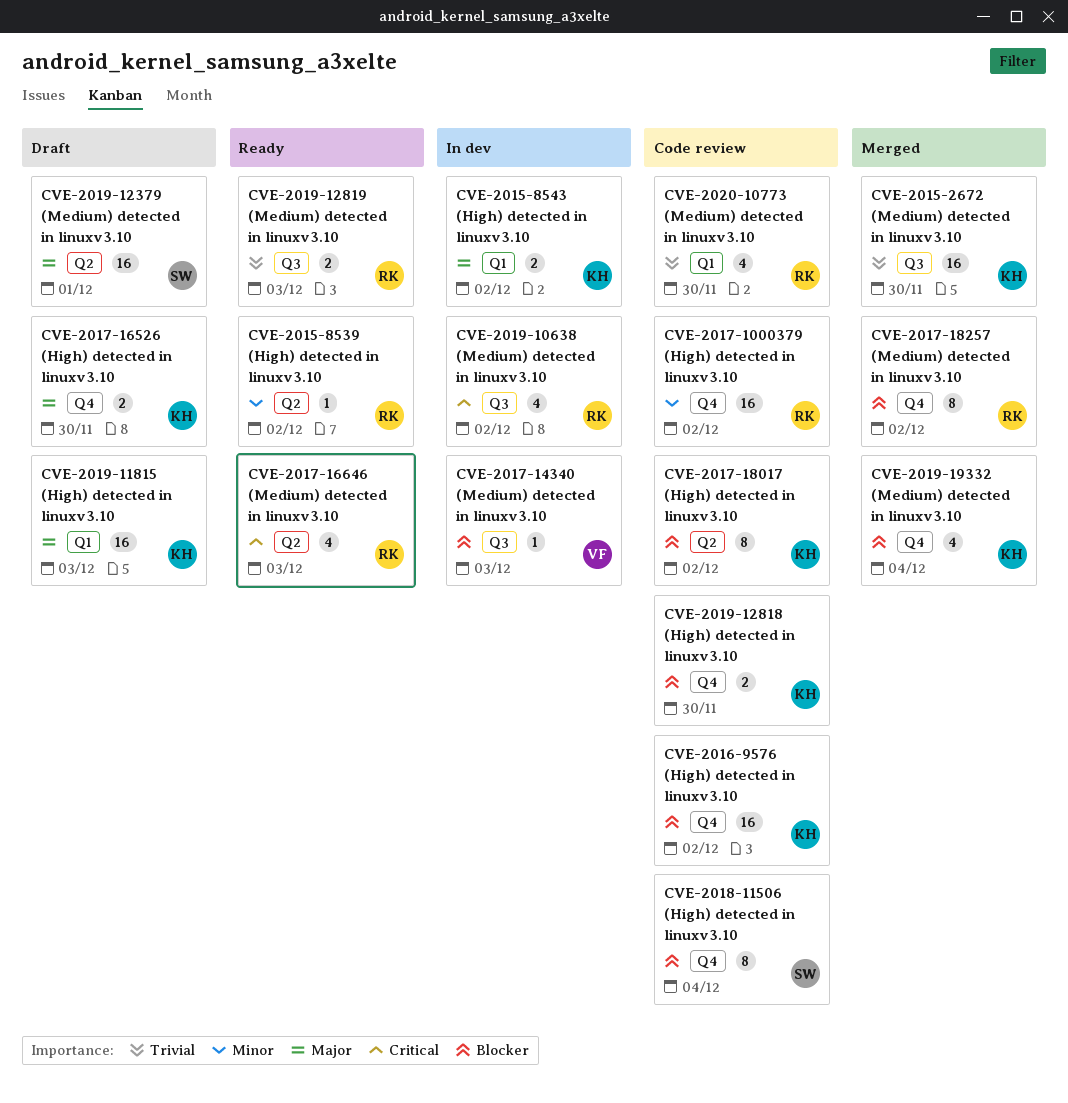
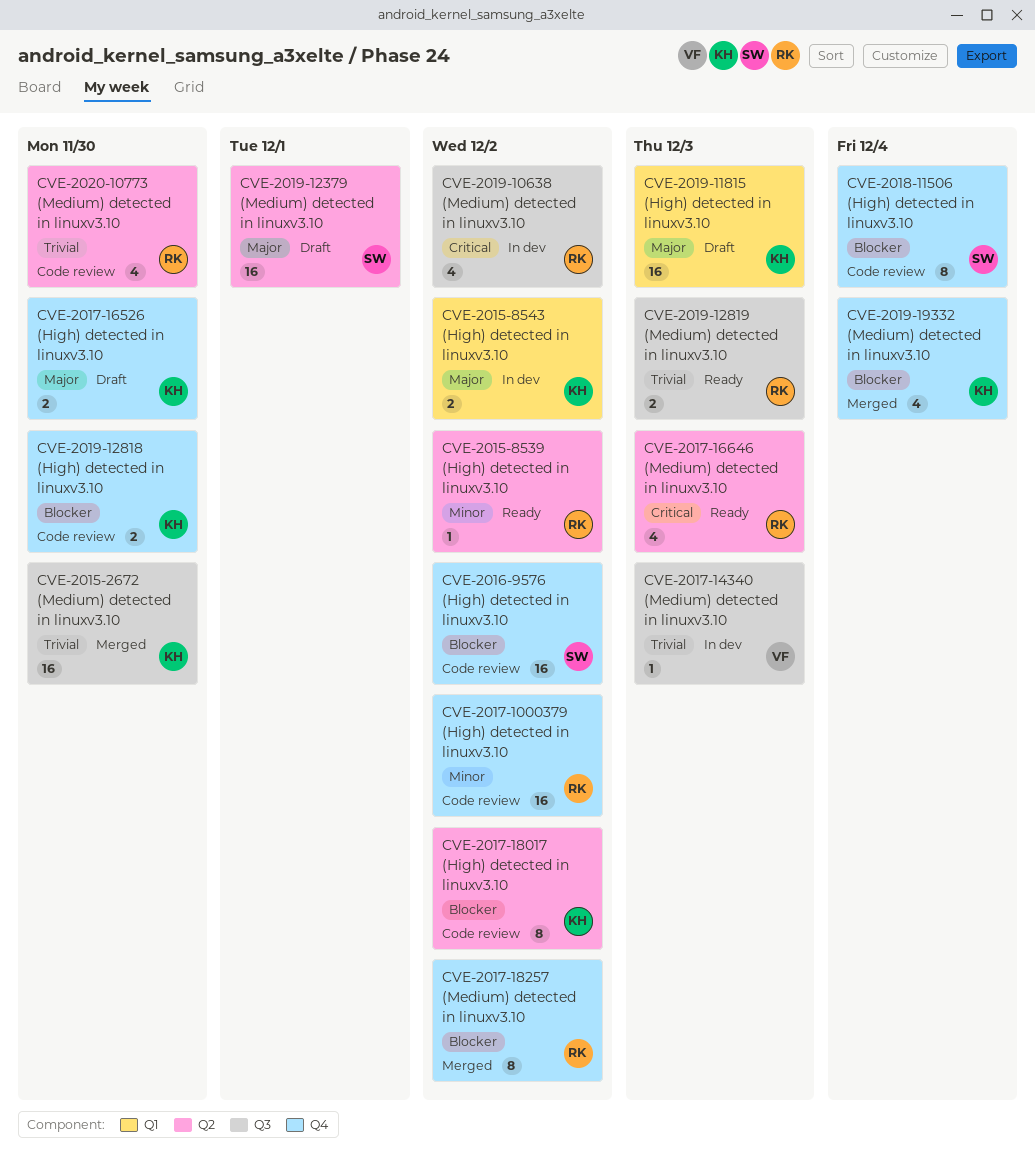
CVE-2016-9576 (High) detected in linuxv3.10, owner: KH -> SW
CVE-2017-14340 (Medium) detected in linuxv3.10, priority: Blocker -> Trivial
CVE-2020-10773 (Medium) detected in linuxv3.10, label: Q1 -> Q2

